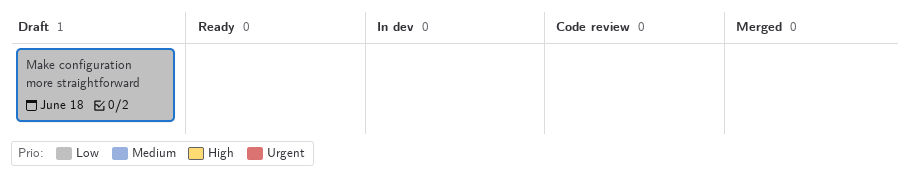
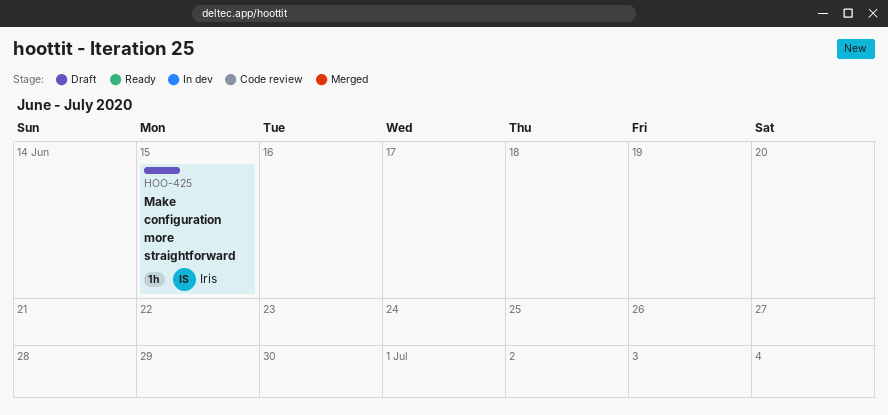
Make configuration more straightforward, due: Jun 18 -> Jun 15

